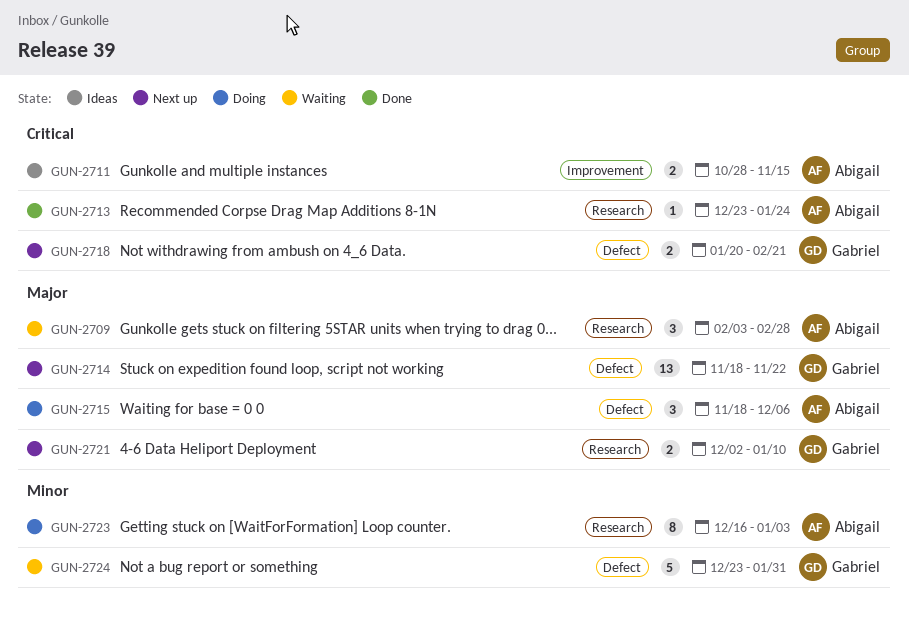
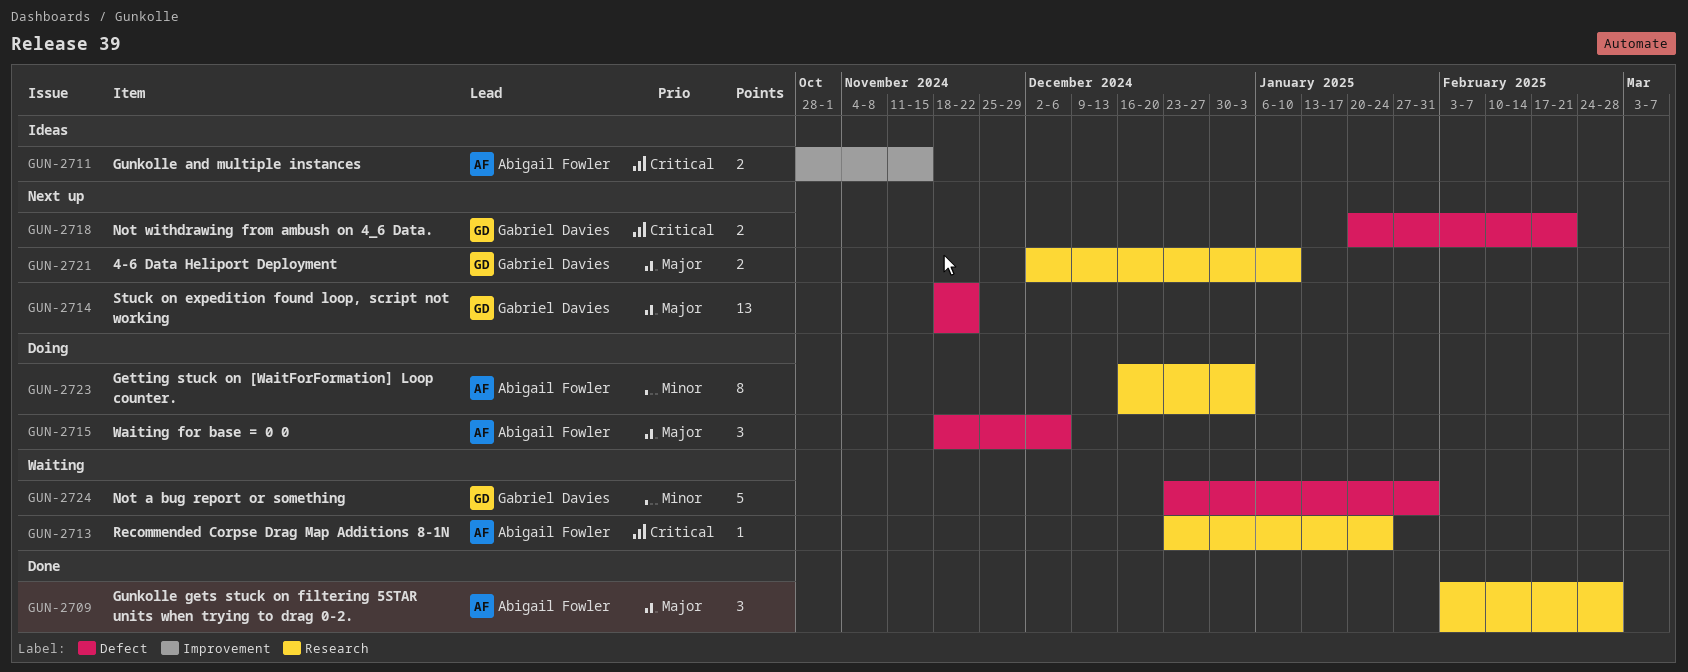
GUN-2709, status: Waiting -> Done
GUN-2713, status: Done -> Waiting

